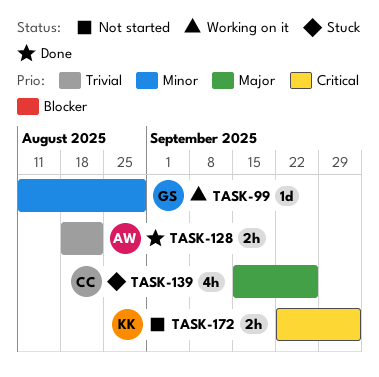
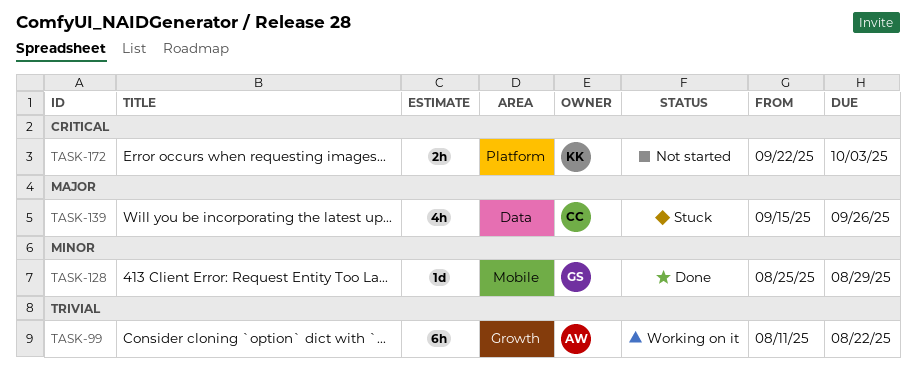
TASK-99, owner: GS -> AW
TASK-99, priority: Minor -> Trivial
TASK-99, estimate: 1d -> 6h
TASK-99, due: Aug 29 -> Aug 22
TASK-128, owner: AW -> GS
TASK-128, priority: Trivial -> Minor
TASK-128, estimate: 2h -> 1d
TASK-128, start: Aug 18 -> Aug 25
TASK-128, due: Aug 22 -> Aug 29

